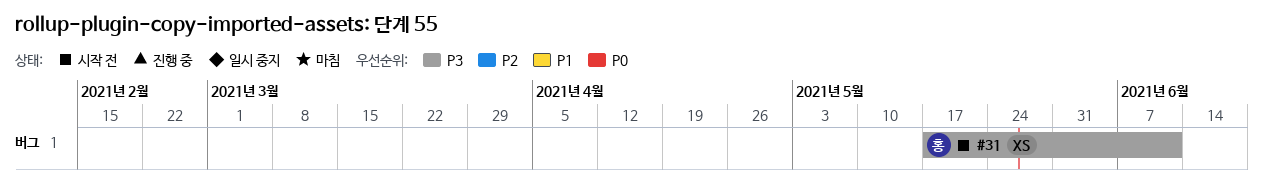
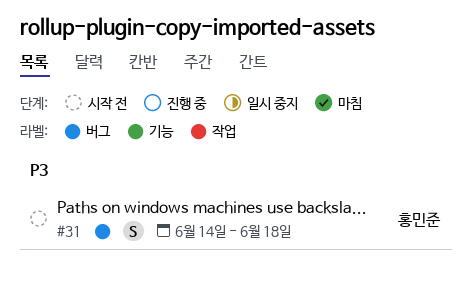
#31, estimate: XS -> S
#31, start: May 17 -> Jun 14
#31, due: Jun 11 -> Jun 18

